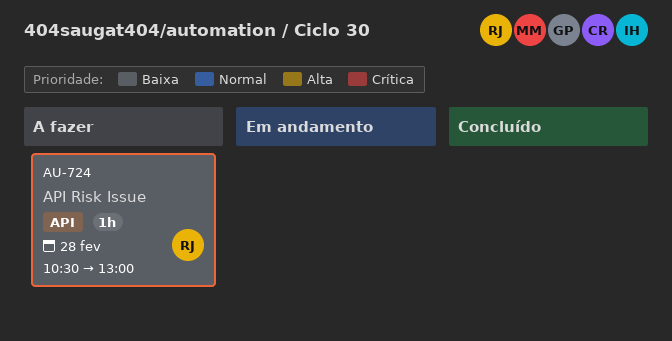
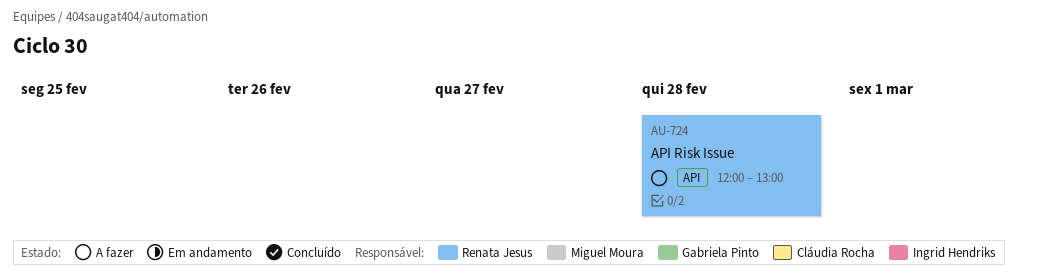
AU-724, begins: 10:30 -> 12:00

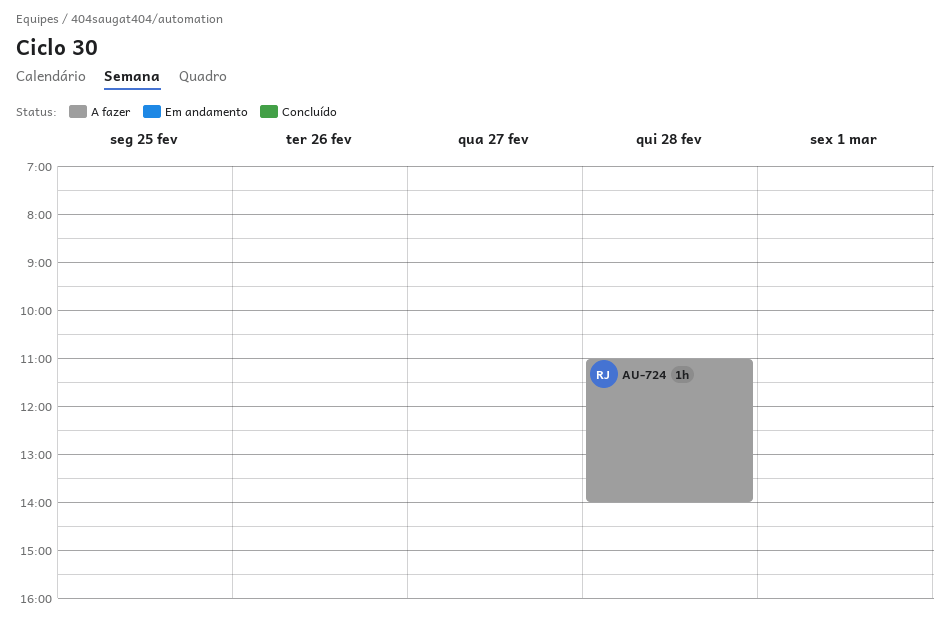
AU-724, begins: 12:00 -> 11:00
AU-724, ends: 13:00 -> 14:00

